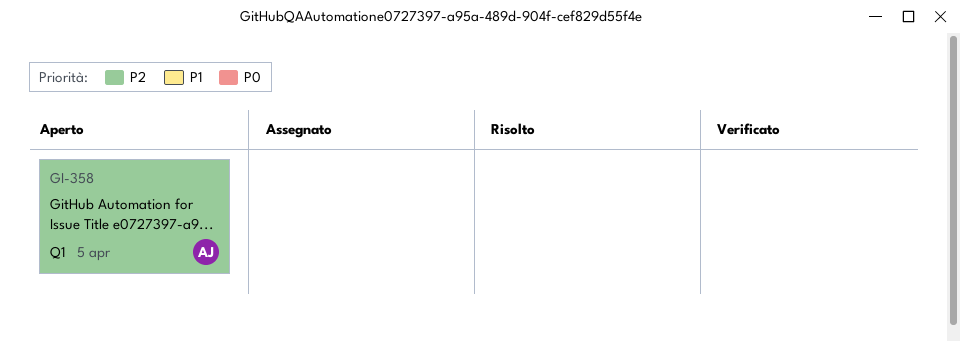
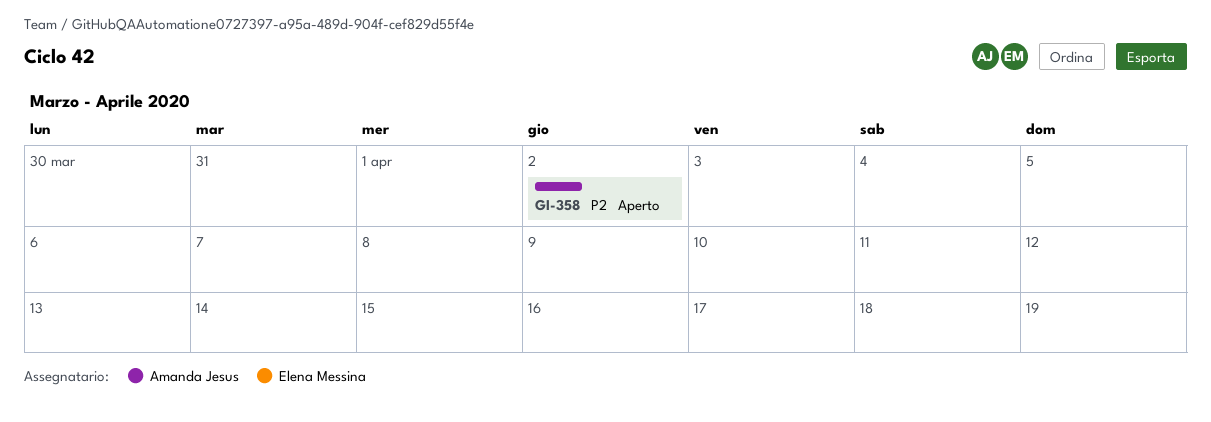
GI-358, due: Apr 5 -> Apr 2

